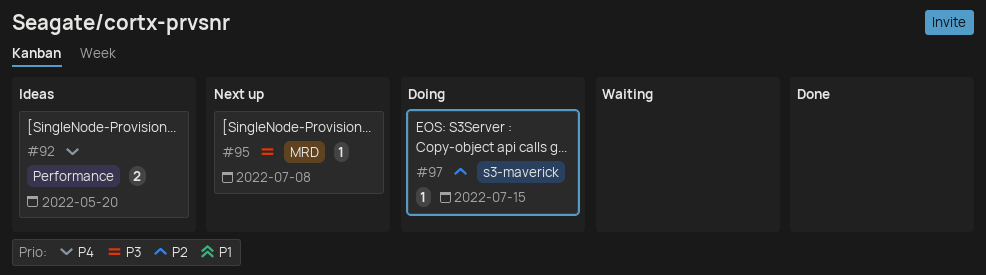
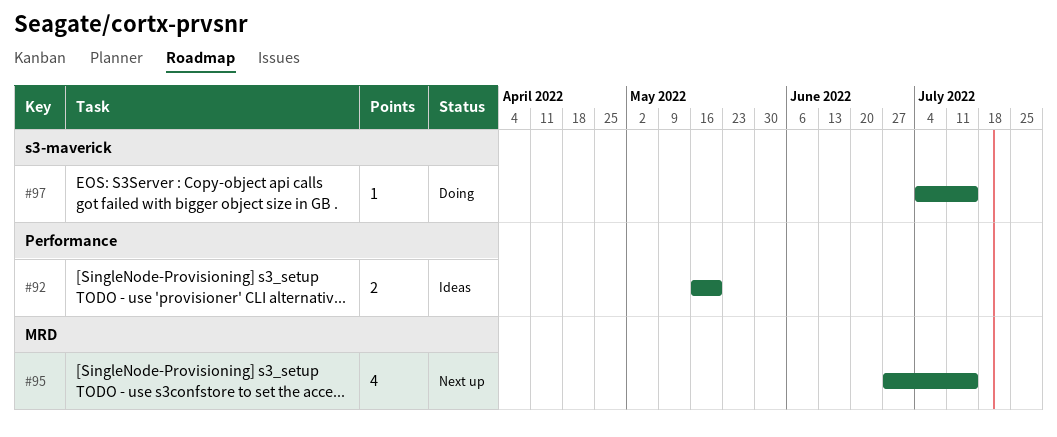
#95, estimate: 1 -> 4
#95, due: Jul 8 -> Jul 15

